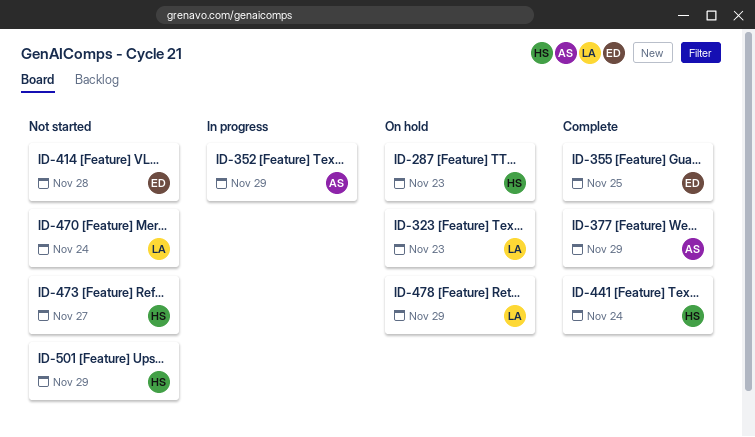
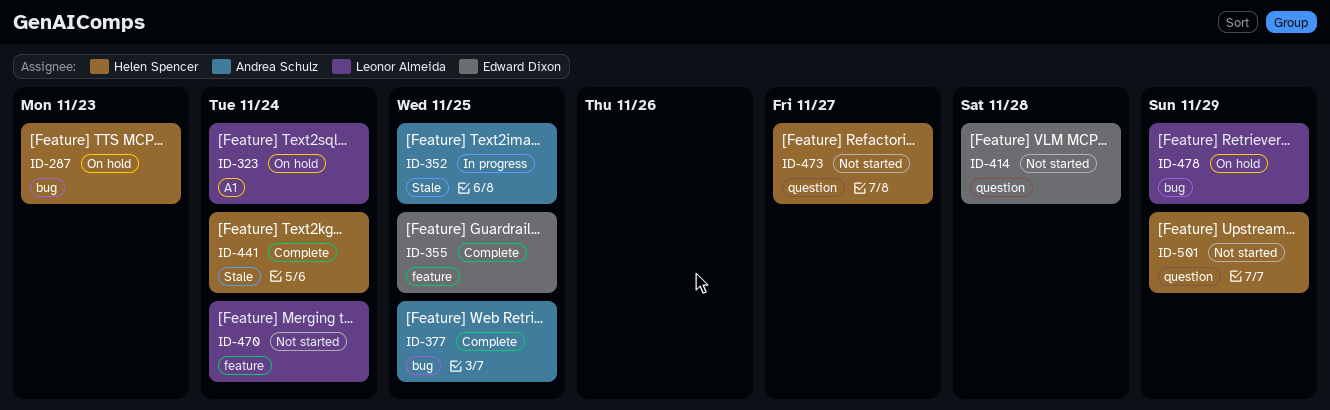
ID-323, due: Nov 23 -> Nov 24
ID-352, due: Nov 29 -> Nov 25
ID-377, due: Nov 29 -> Nov 25

